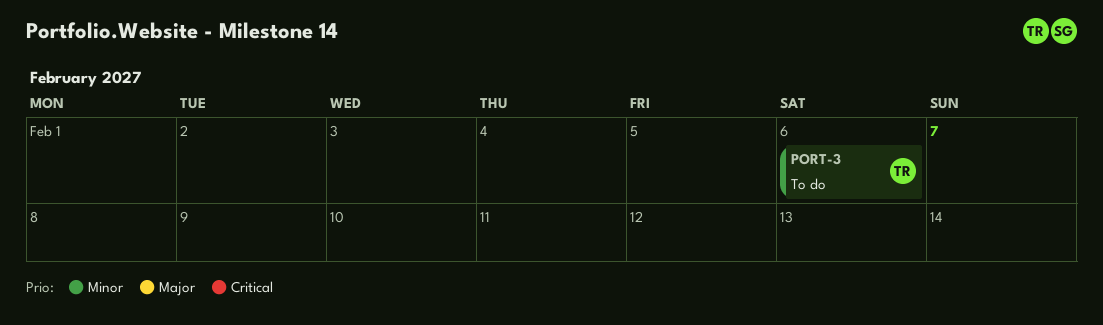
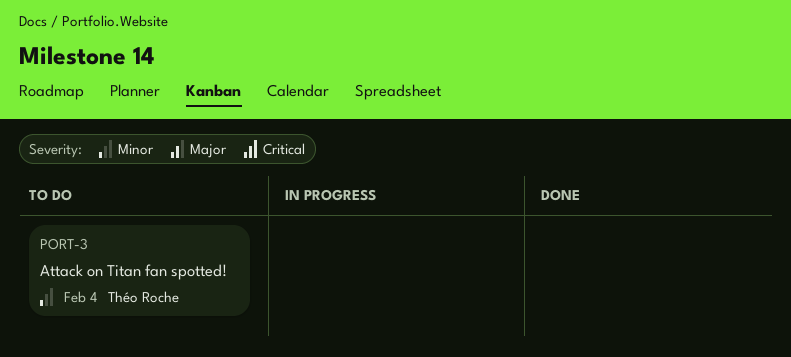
PORT-3, due: Feb 6 -> Feb 4

